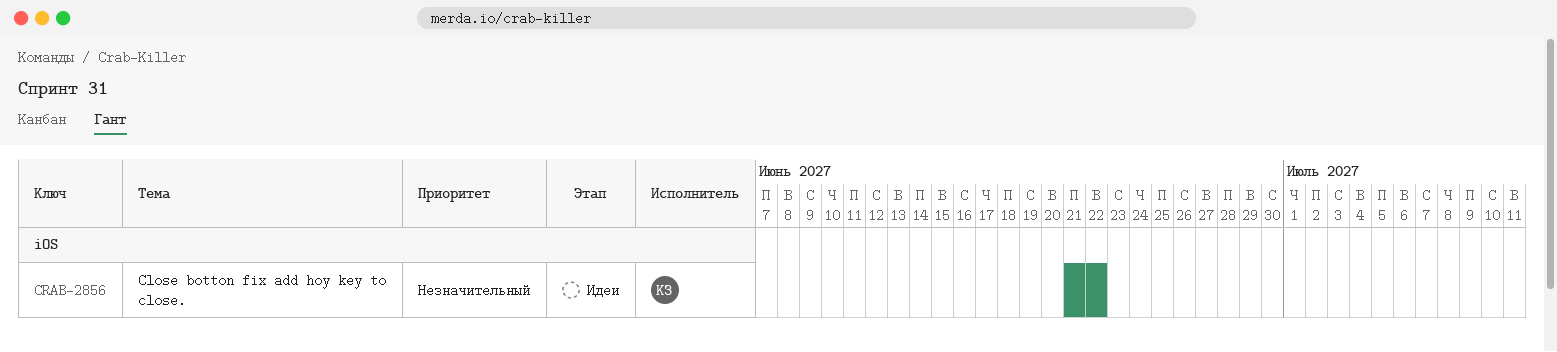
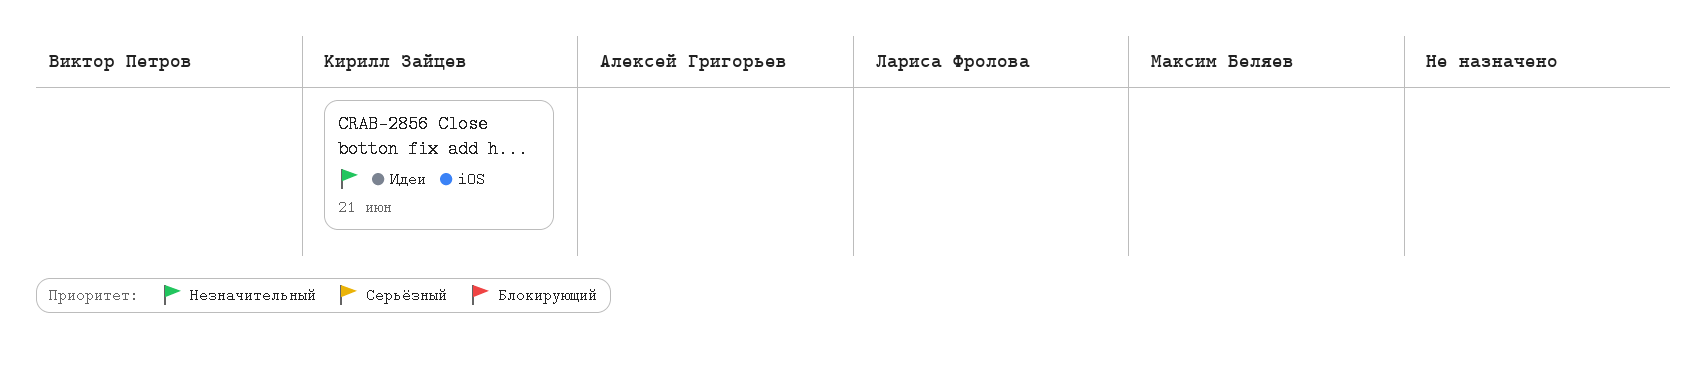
CRAB-2856, due: Jun 22 -> Jun 21

